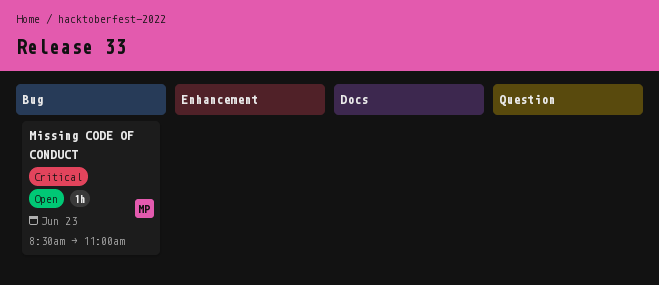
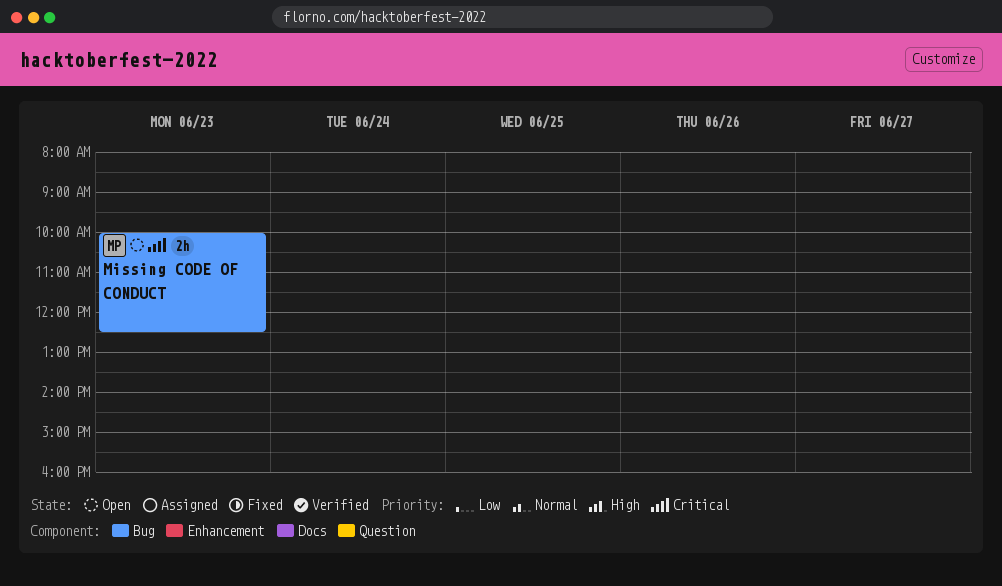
Missing CODE OF CONDUCT, estimate: 1h -> 2h
Missing CODE OF CONDUCT, begins: 08:30 -> 10:00
Missing CODE OF CONDUCT, ends: 11:00 -> 12:30

